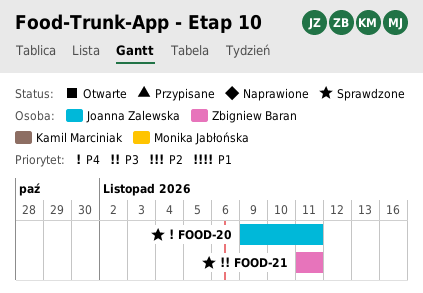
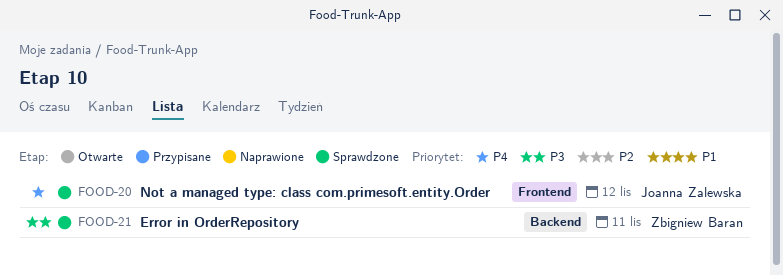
FOOD-20, due: Nov 11 -> Nov 12

